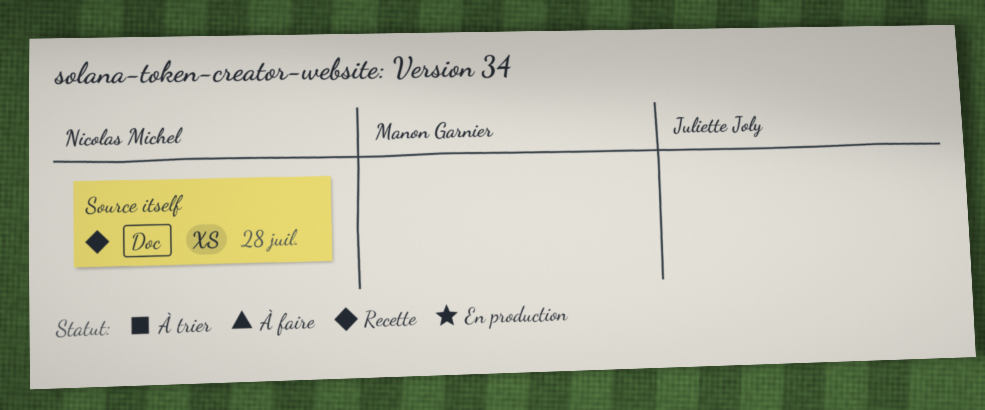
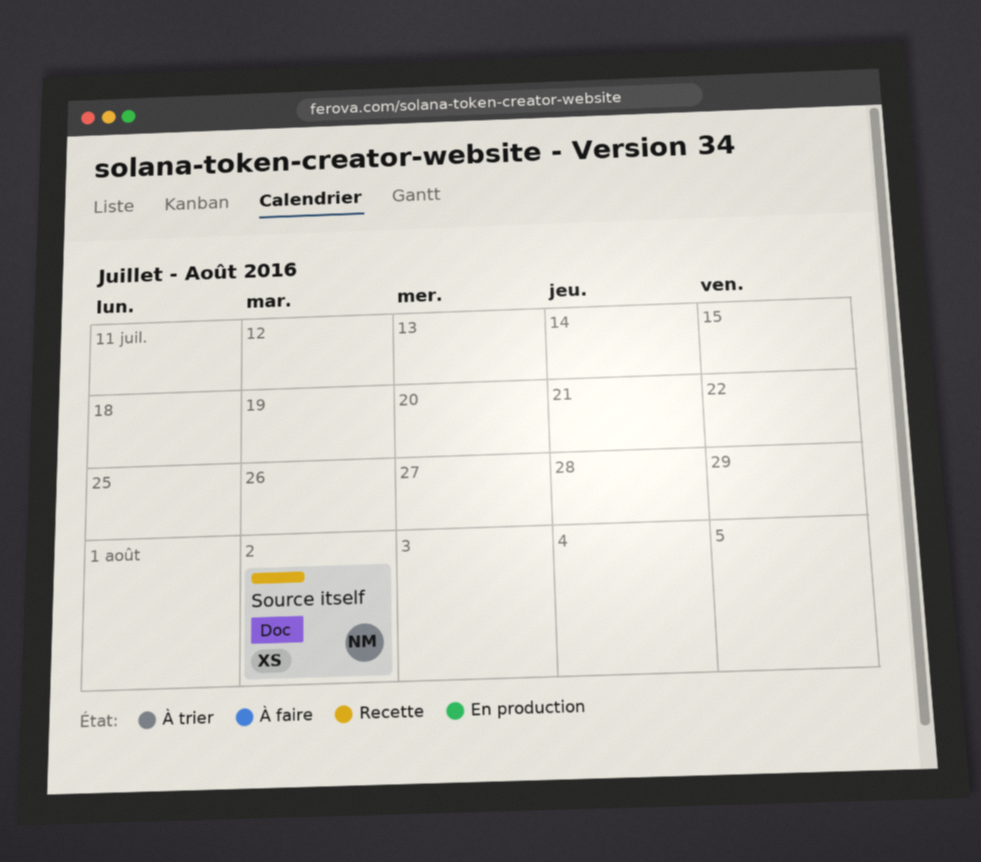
Source itself, due: Jul 28 -> Aug 2

